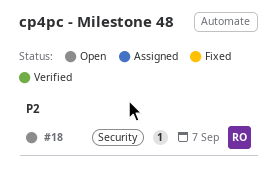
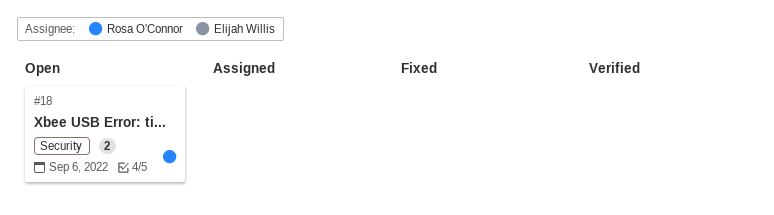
#18, estimate: 1 -> 2
#18, due: Sep 7 -> Sep 6

